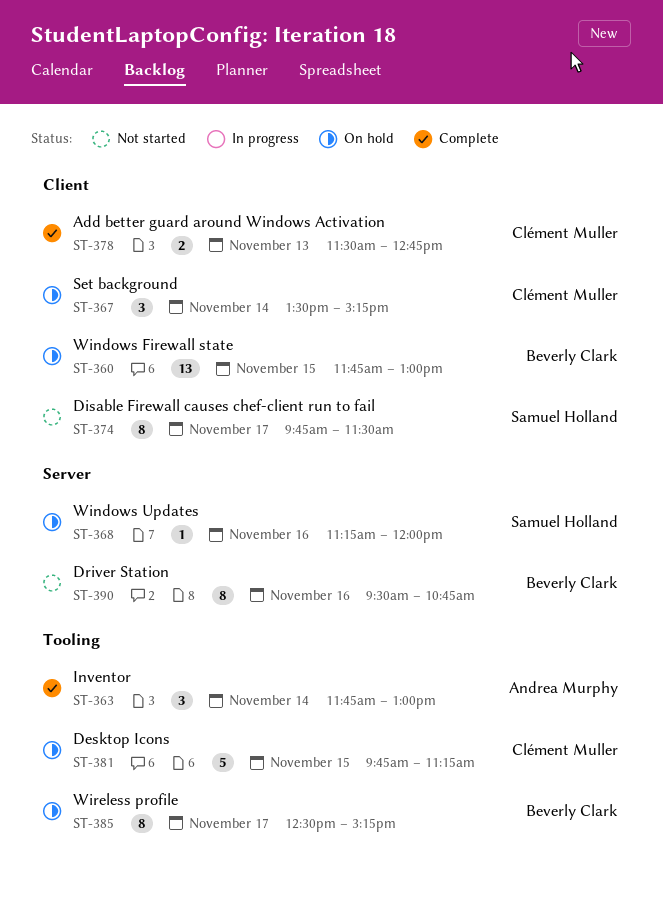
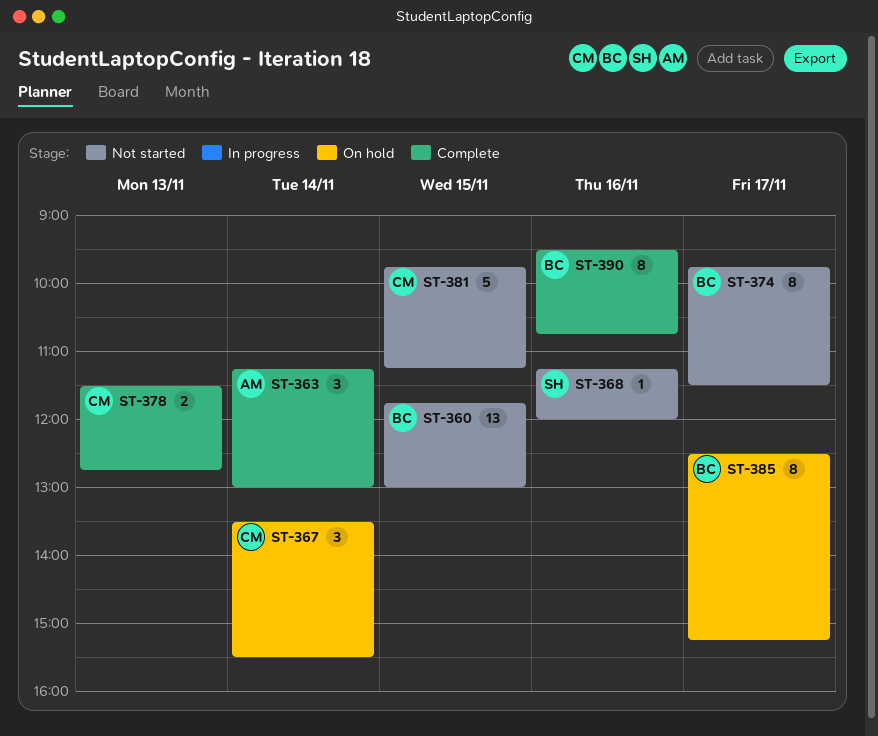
ST-360, status: On hold -> Not started
ST-363, begins: 11:45 -> 11:15
ST-367, ends: 15:15 -> 15:30
ST-368, status: On hold -> Not started
ST-374, owner: Samuel Holland -> Beverly Clark
ST-381, status: On hold -> Not started
ST-390, status: Not started -> Complete

